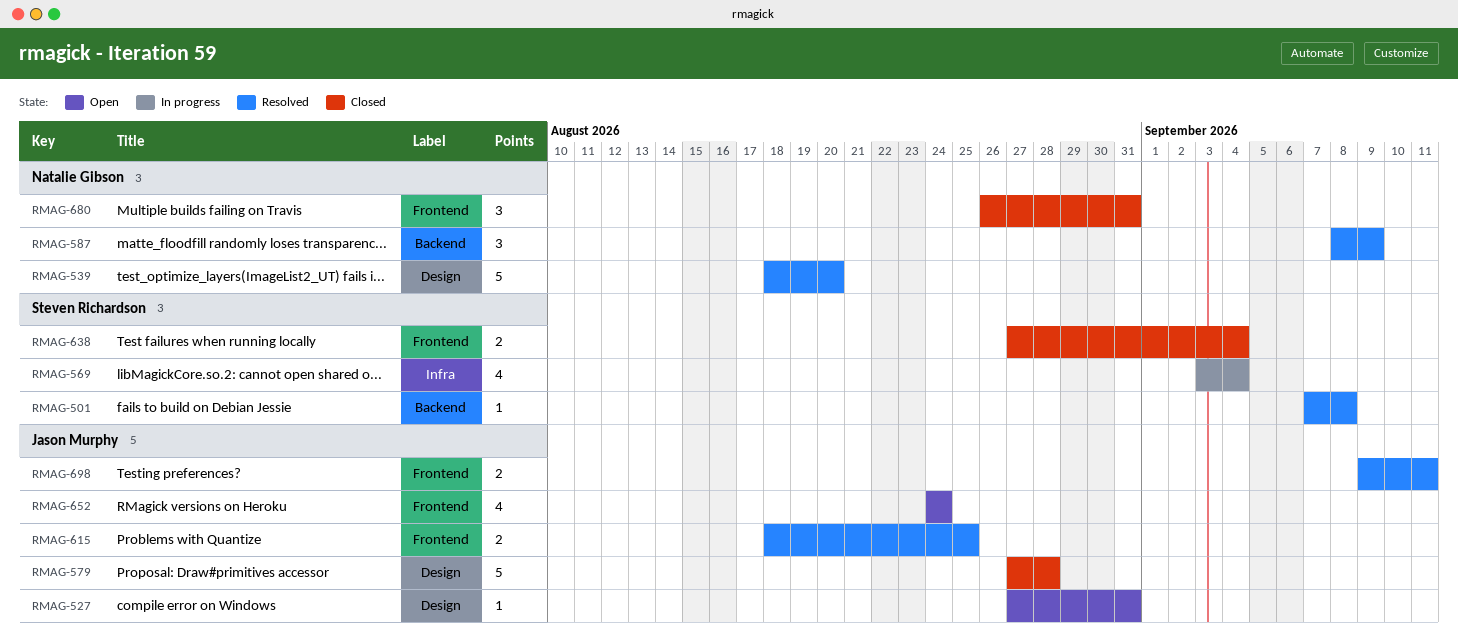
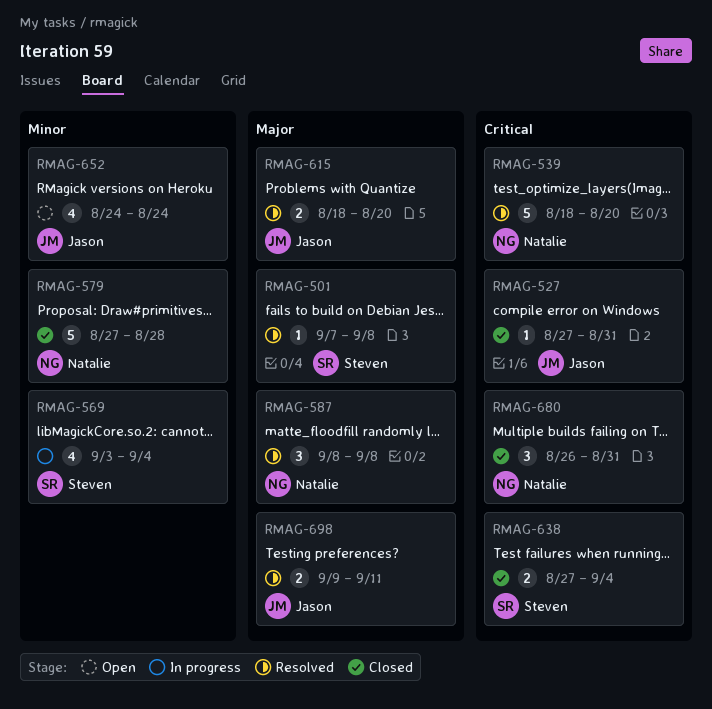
RMAG-527, status: Open -> Closed
RMAG-579, owner: Jason Murphy -> Natalie Gibson
RMAG-587, due: Sep 9 -> Sep 8
RMAG-615, due: Aug 25 -> Aug 20

